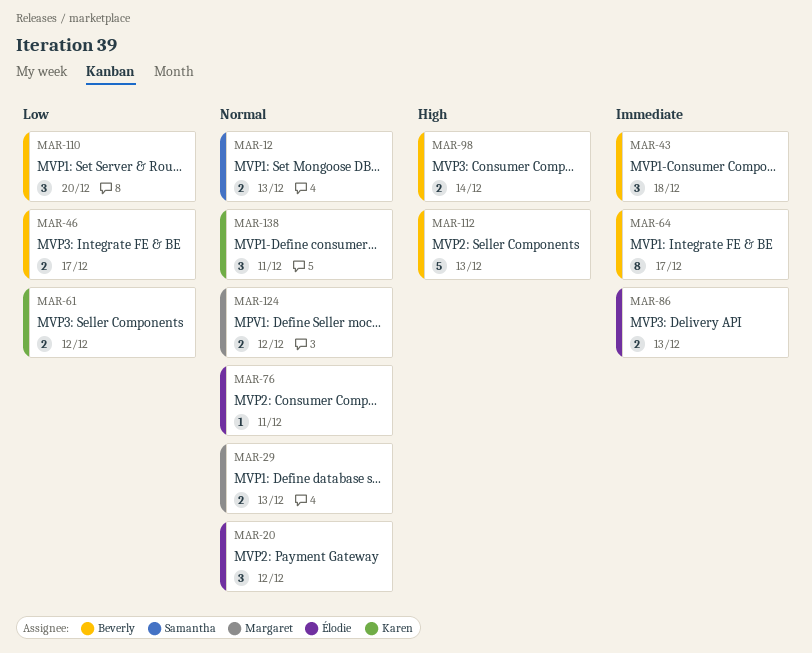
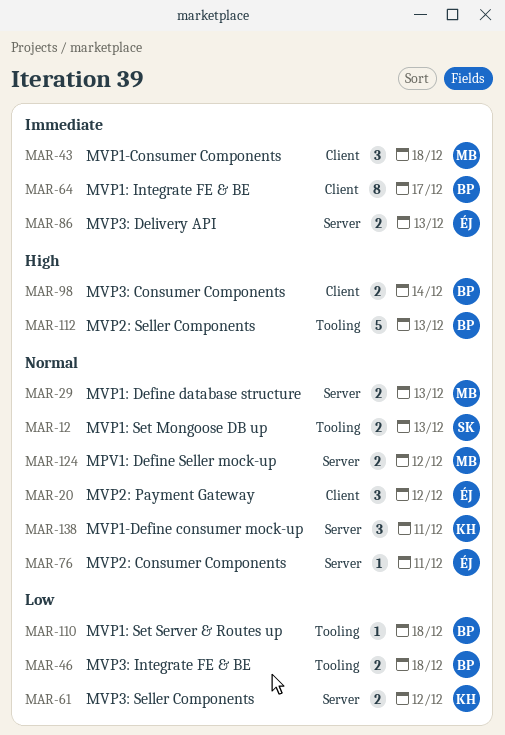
MAR-43, owner: Beverly -> Margaret
MAR-46, due: Dec 17 -> Dec 18
MAR-110, estimate: 3 -> 1
MAR-110, due: Dec 20 -> Dec 18

